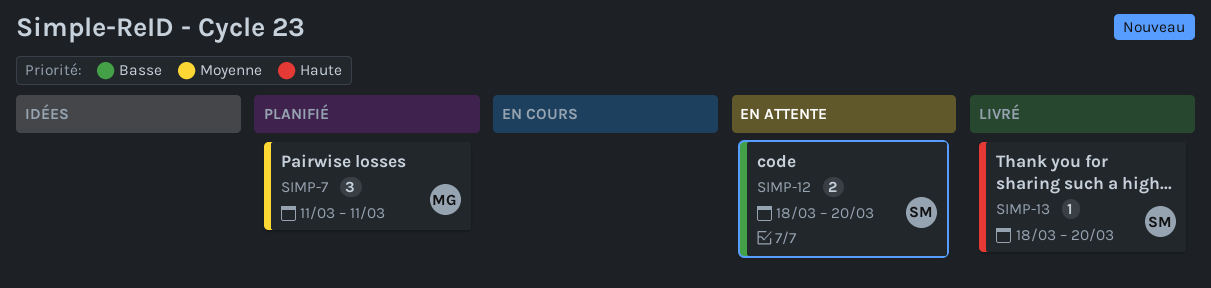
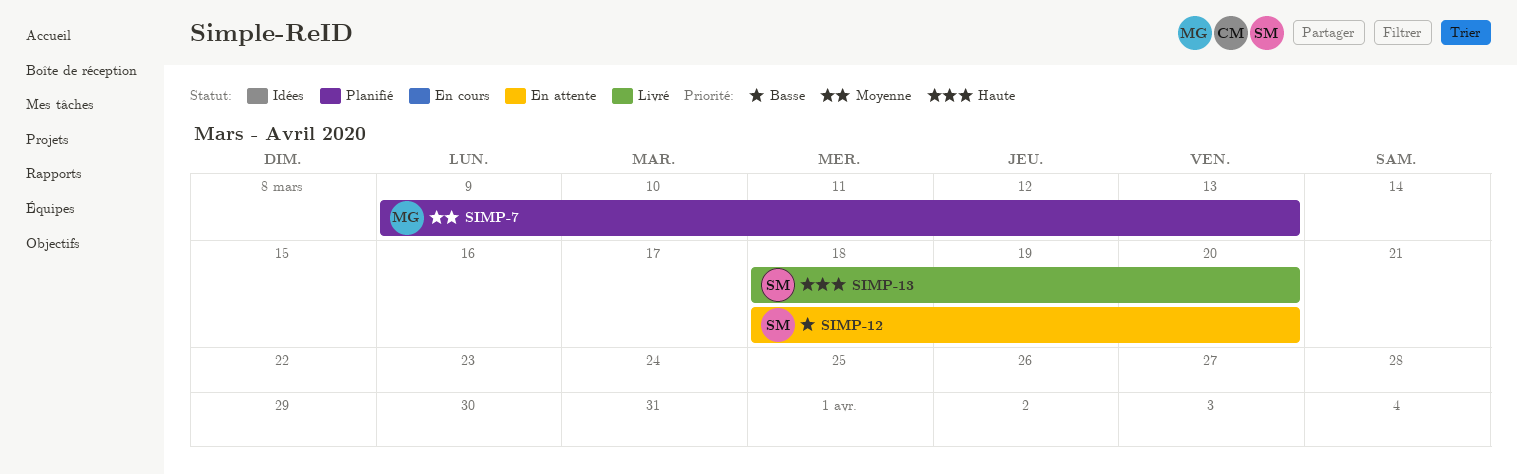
SIMP-7, start: Mar 11 -> Mar 9
SIMP-7, due: Mar 11 -> Mar 13

